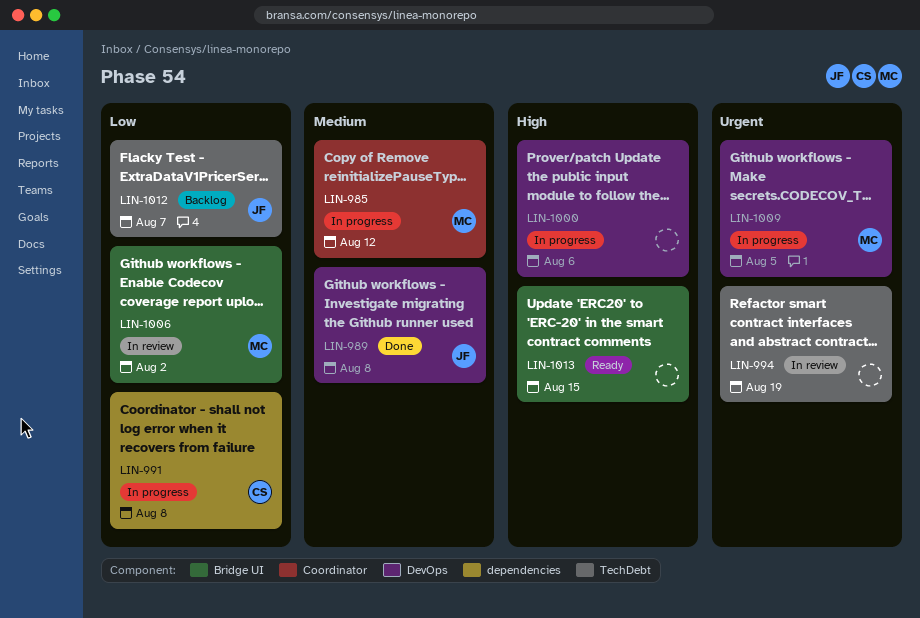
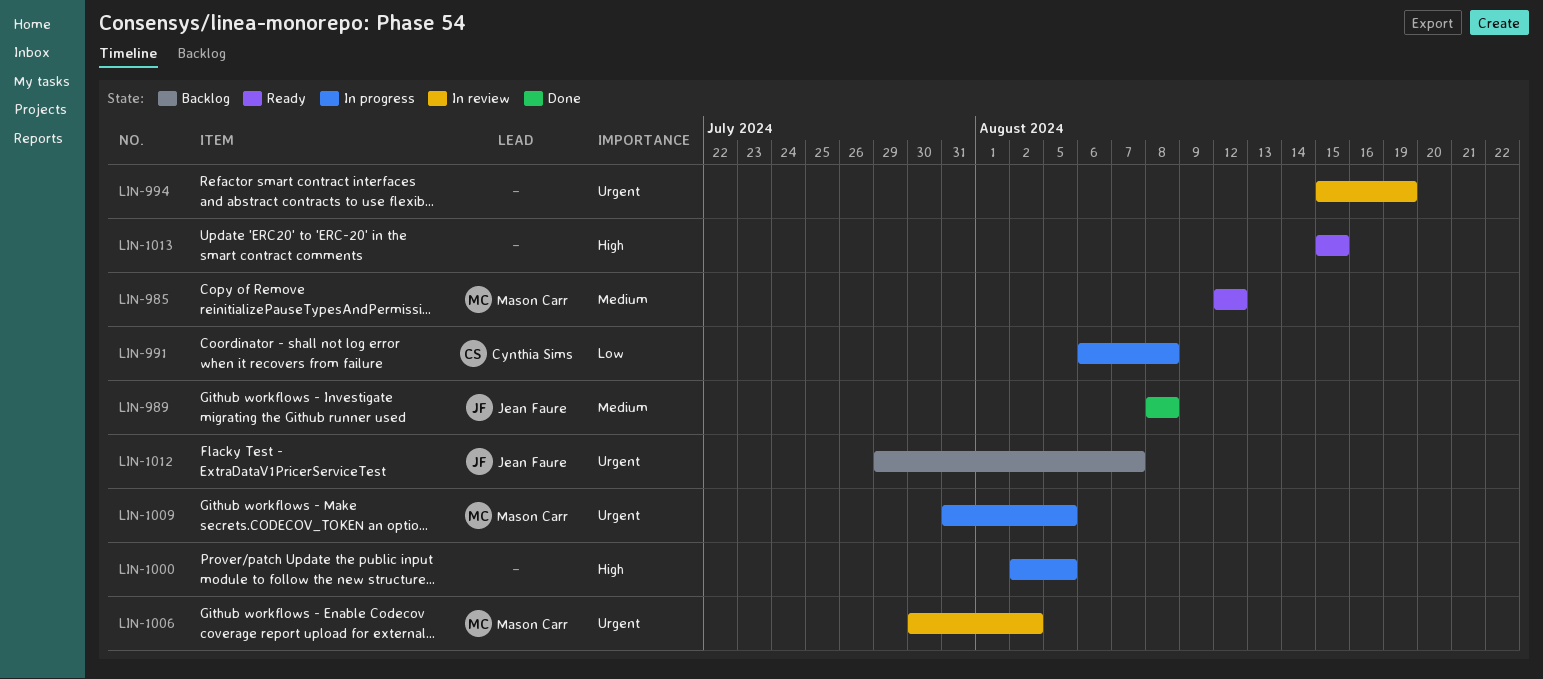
LIN-985, status: In progress -> Ready
LIN-1000, due: Aug 6 -> Aug 5
LIN-1006, priority: Low -> Urgent
LIN-1012, priority: Low -> Urgent

